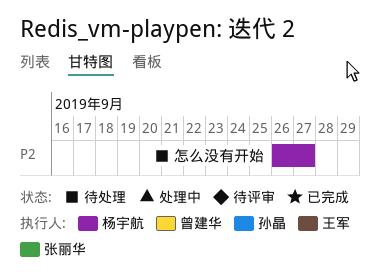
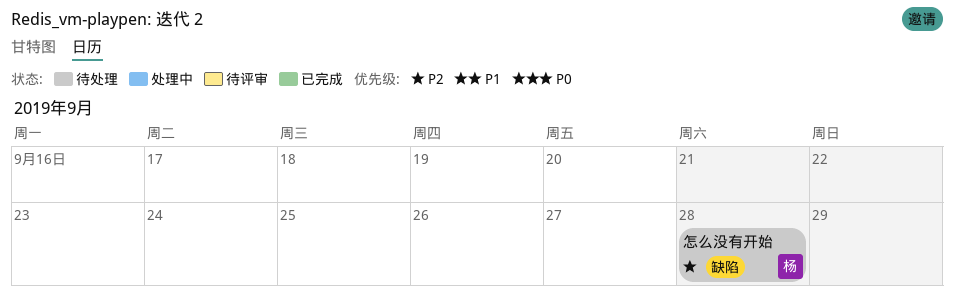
怎么没有开始, due: Sep 27 -> Sep 28

